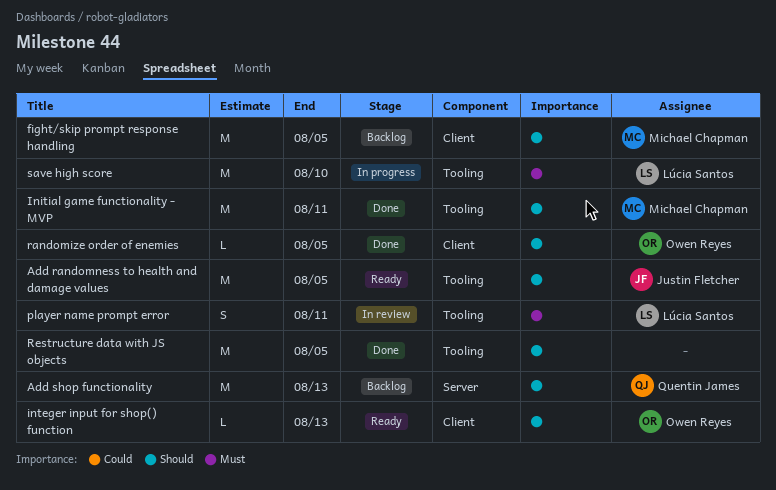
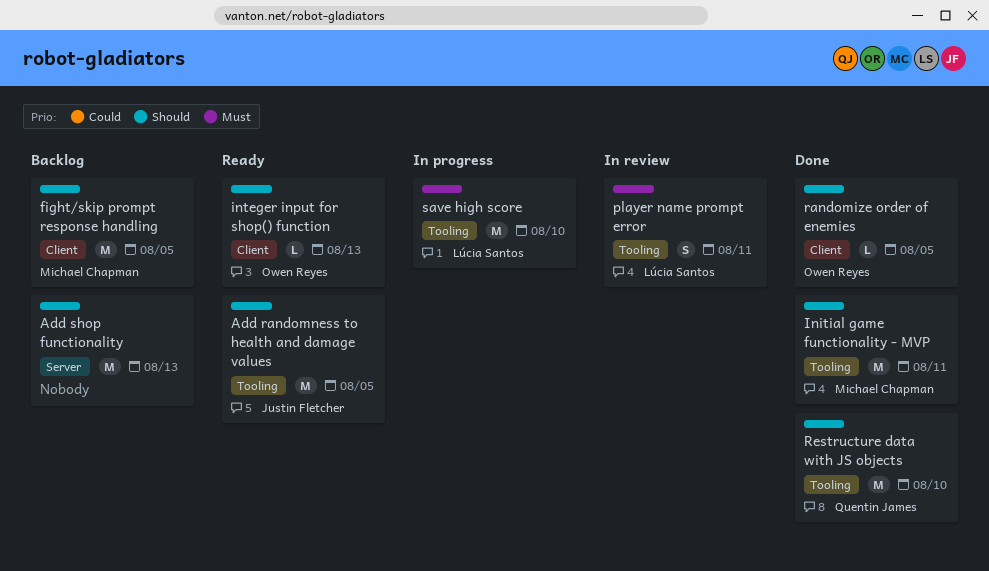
Add shop functionality, owner: Quentin James -> none
Restructure data with JS objects, owner: none -> Quentin James
Restructure data with JS objects, due: Aug 5 -> Aug 10

